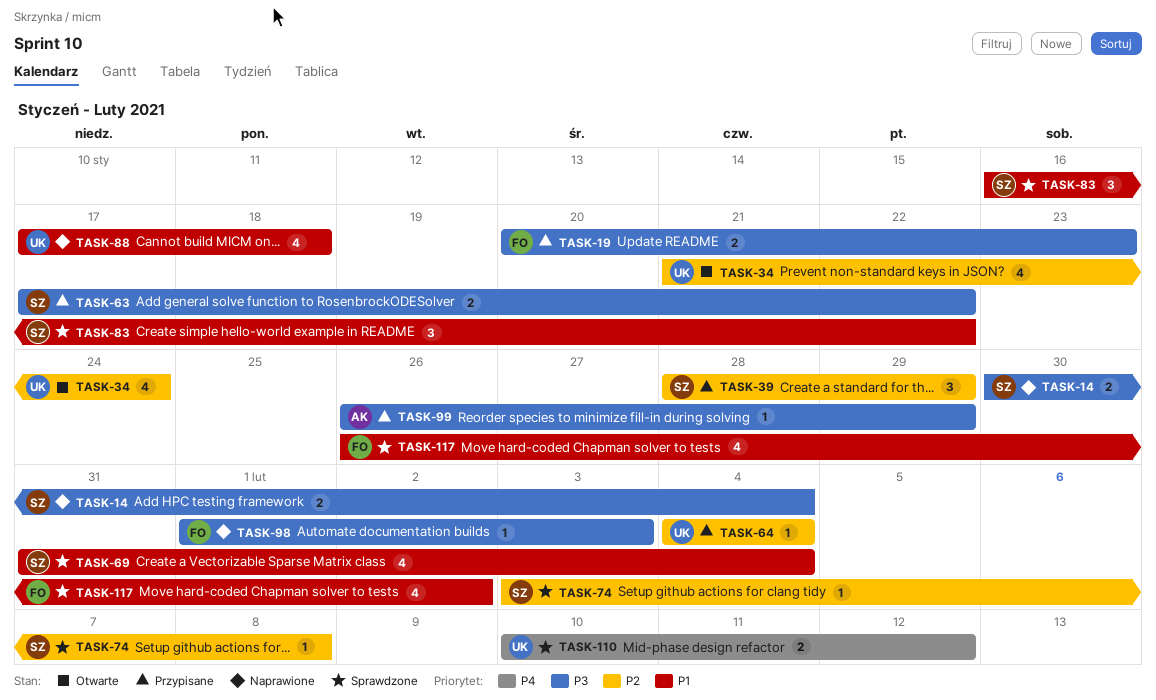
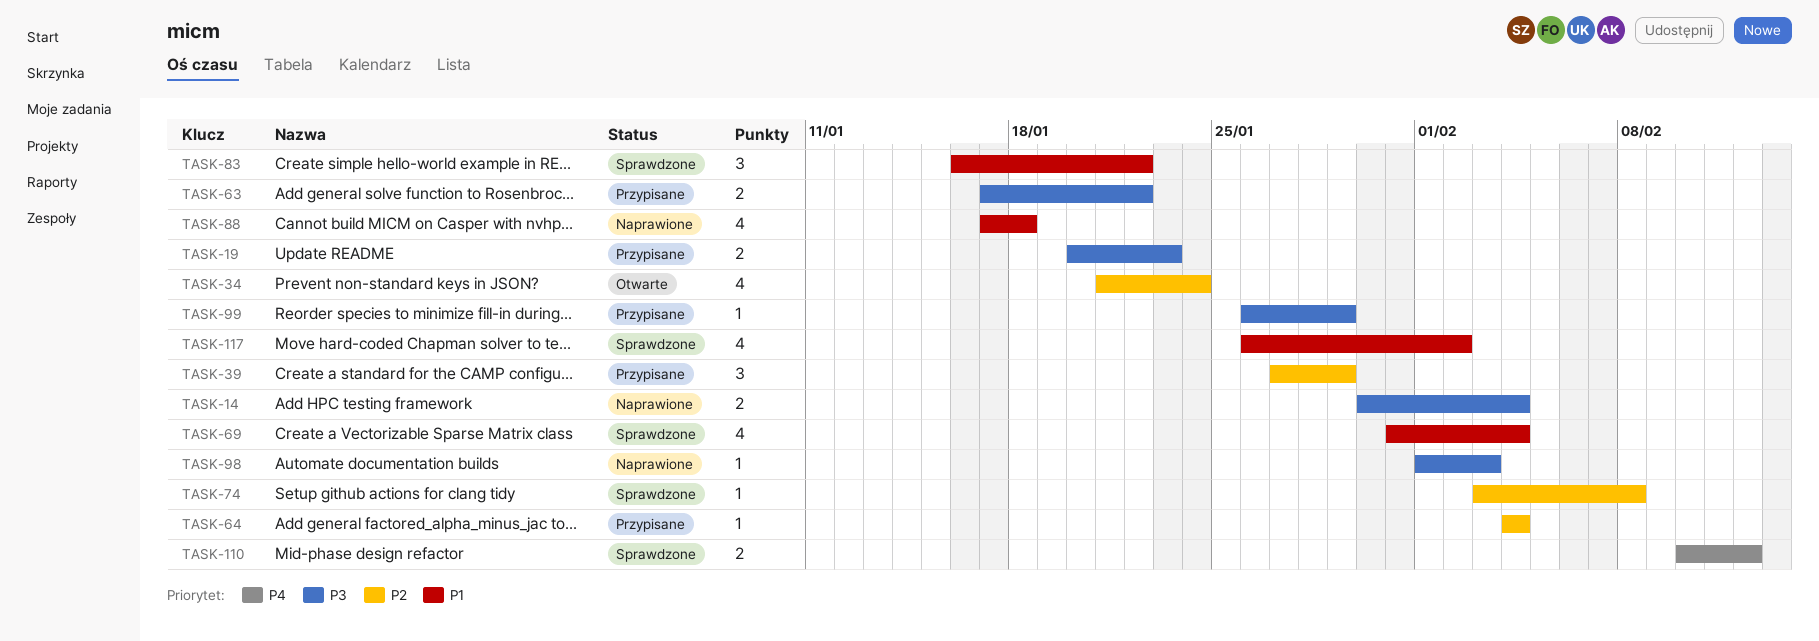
TASK-39, start: Jan 28 -> Jan 27

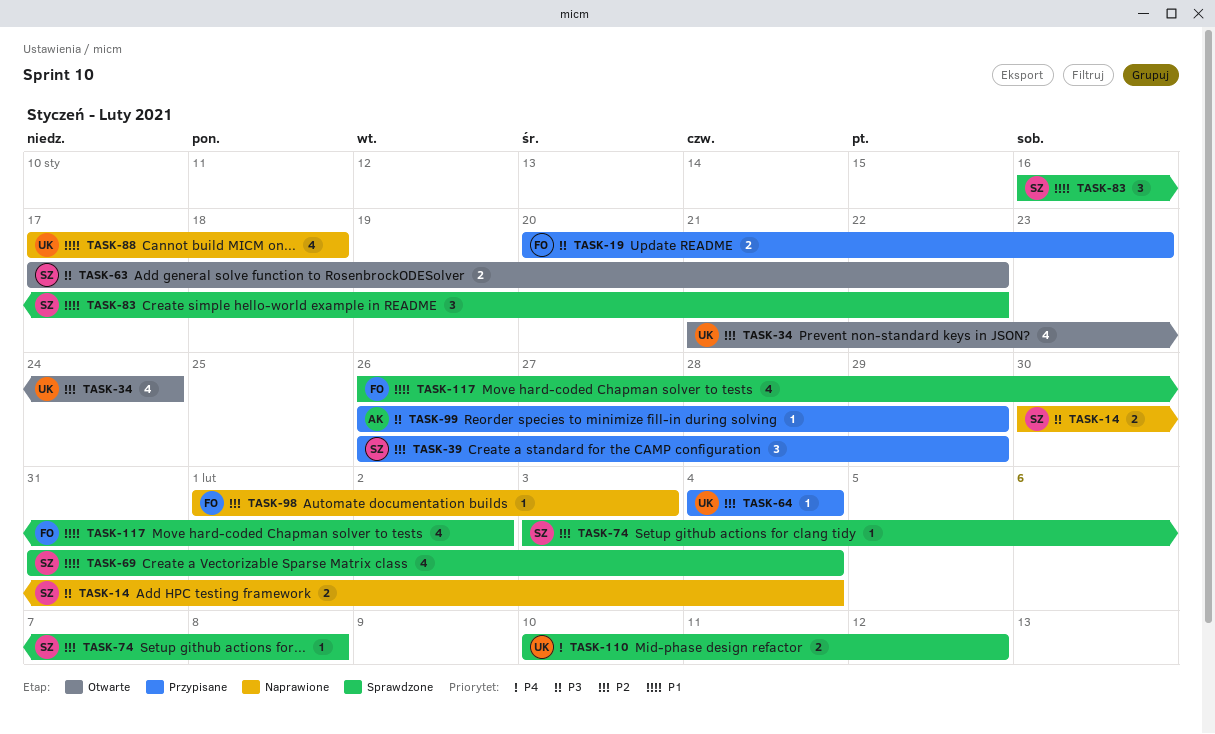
TASK-39, start: Jan 27 -> Jan 26
TASK-63, status: Przypisane -> Otwarte
TASK-98, priority: P3 -> P2

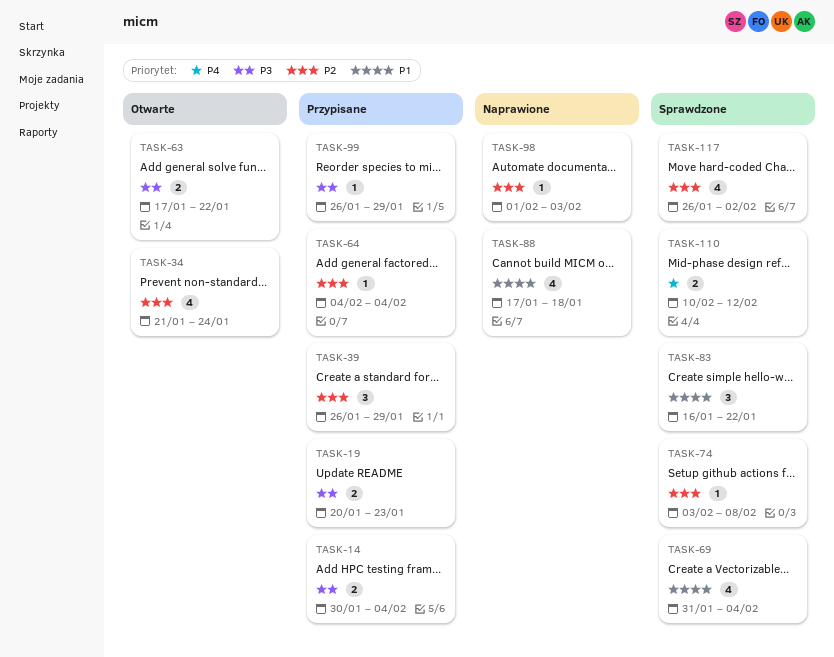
TASK-14, status: Naprawione -> Przypisane
TASK-117, priority: P1 -> P2

